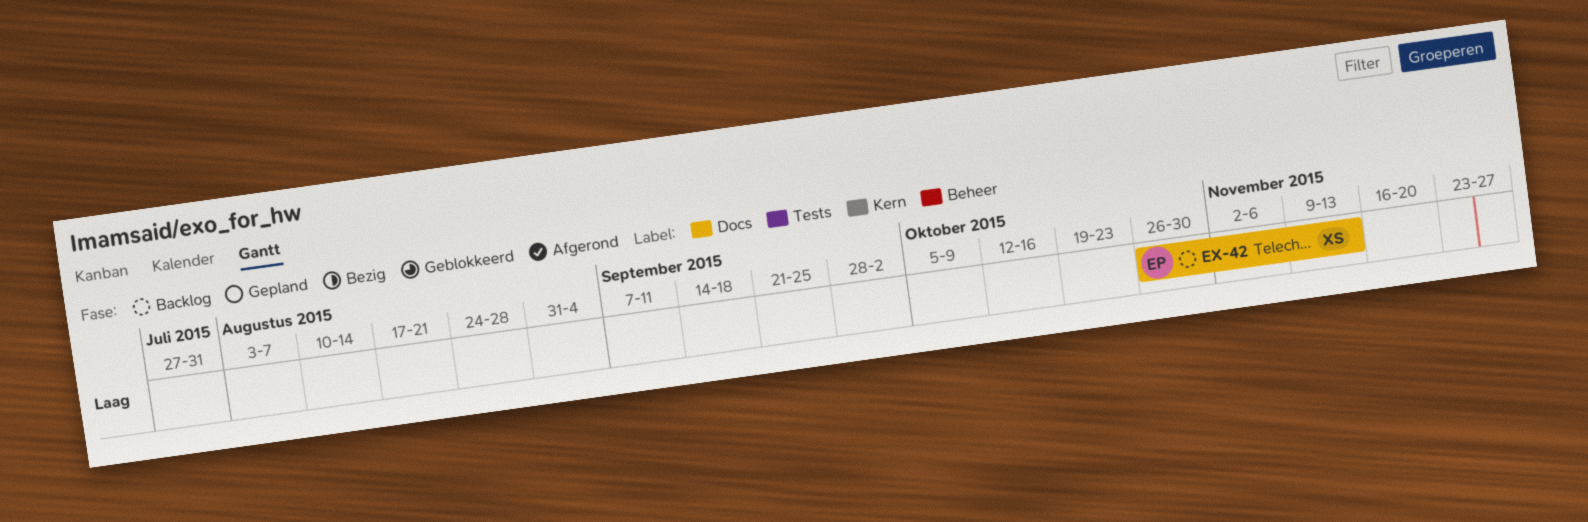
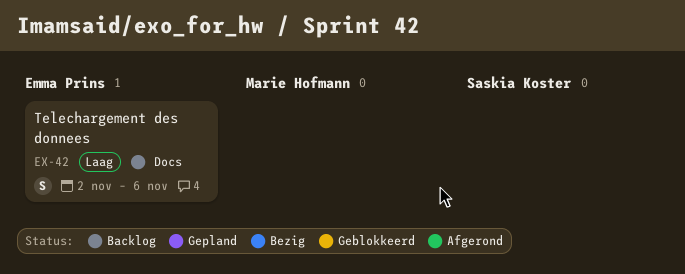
EX-42, estimate: XS -> S
EX-42, start: Oct 26 -> Nov 2
EX-42, due: Nov 13 -> Nov 6

